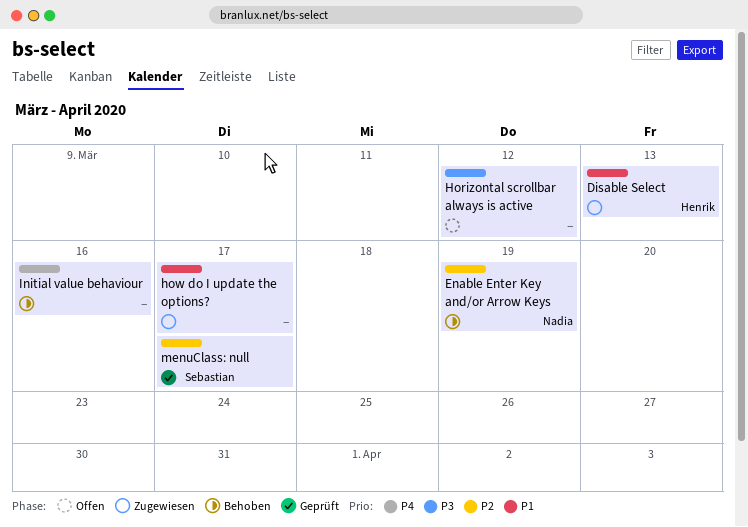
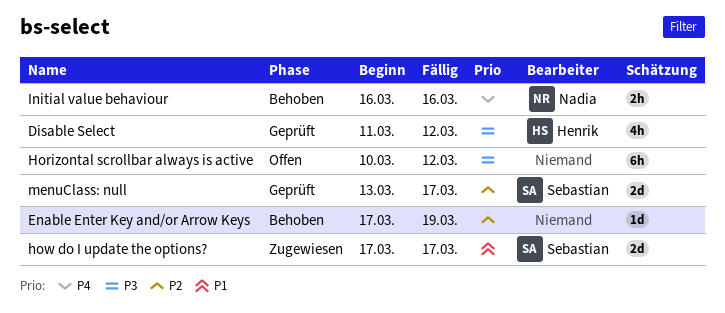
Disable Select, status: Zugewiesen -> Geprüft
Disable Select, priority: P1 -> P3
Disable Select, due: Mar 13 -> Mar 12
Enable Enter Key and/or Arrow Keys, owner: Nadia -> none
how do I update the options?, owner: none -> Sebastian
Initial value behaviour, owner: none -> Nadia

